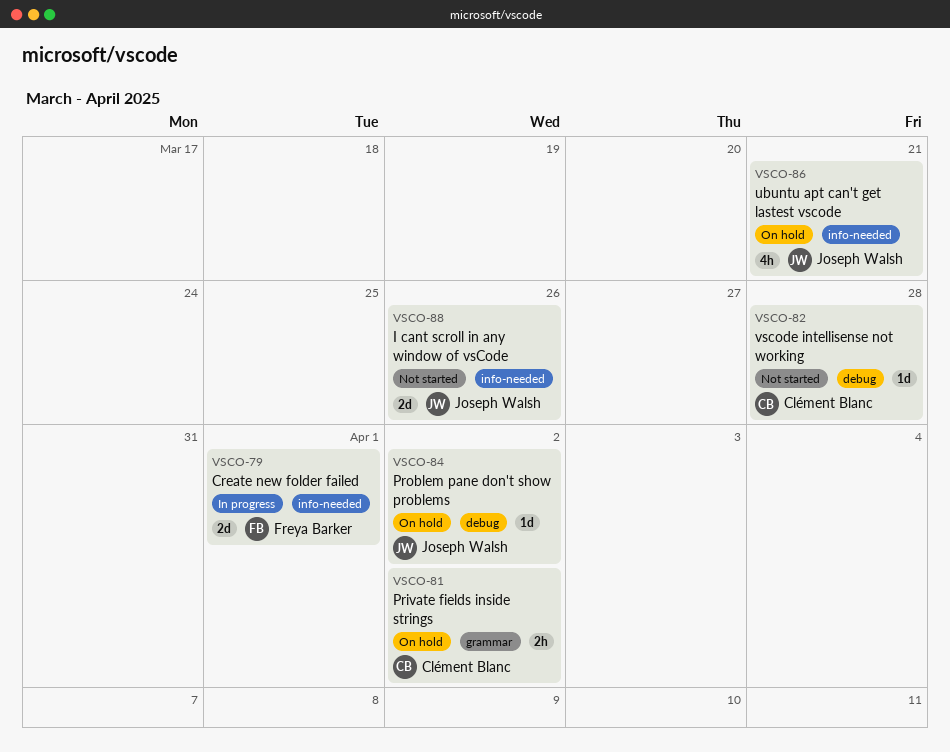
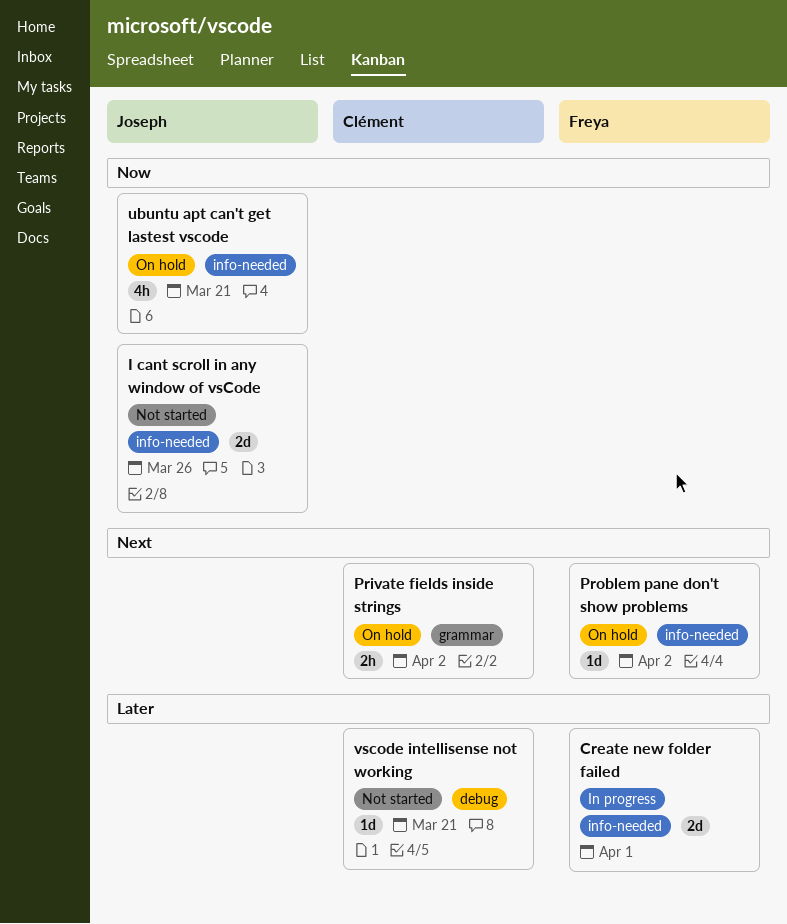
Problem pane don't show problems, owner: Joseph Walsh -> Freya Barker
Problem pane don't show problems, label: debug -> info-needed
vscode intellisense not working, due: Mar 28 -> Mar 21

